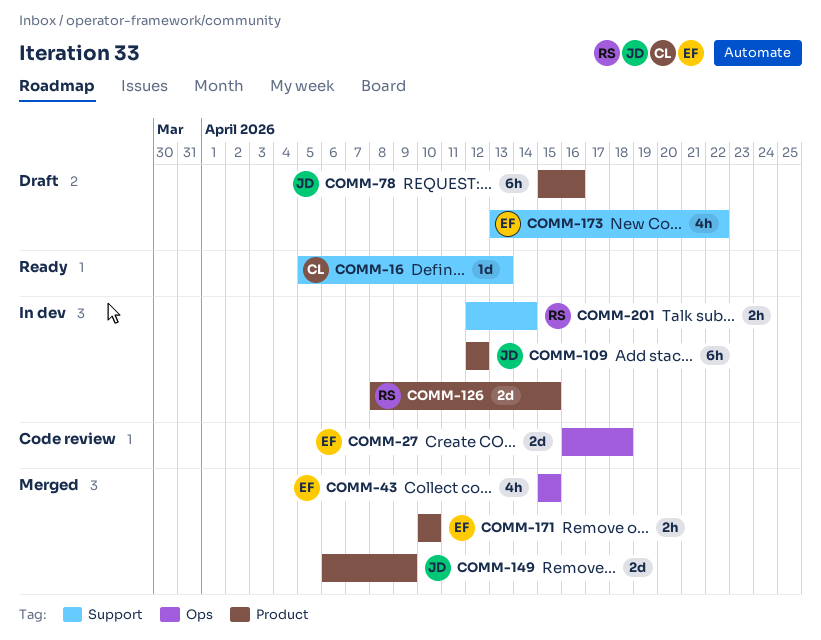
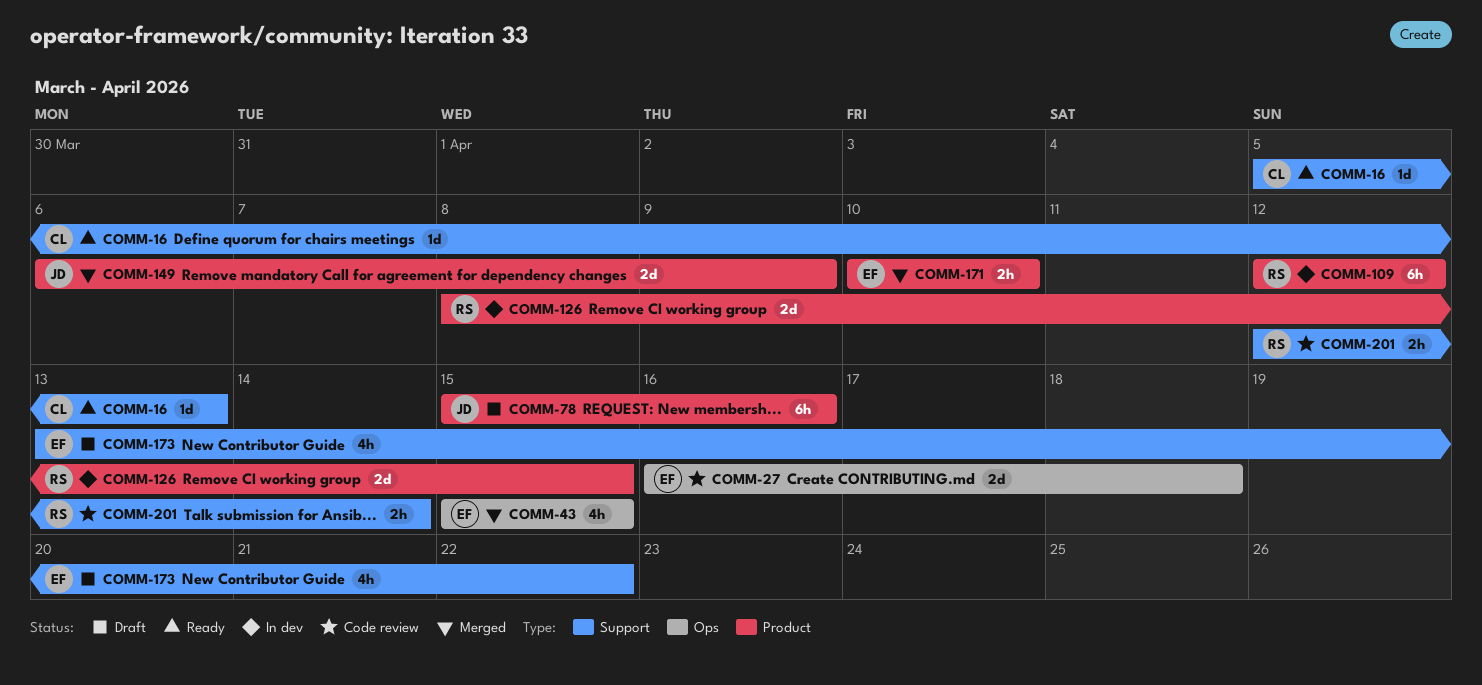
COMM-109, owner: JD -> RS
COMM-201, status: In dev -> Code review

